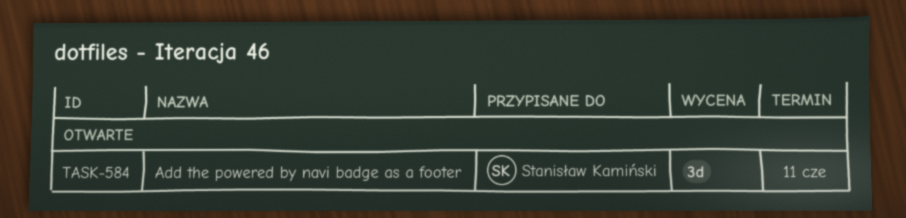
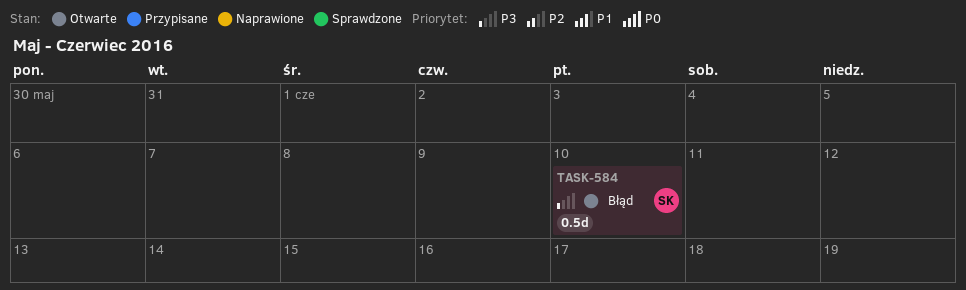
TASK-584, estimate: 3d -> 0.5d
TASK-584, due: Jun 11 -> Jun 10

